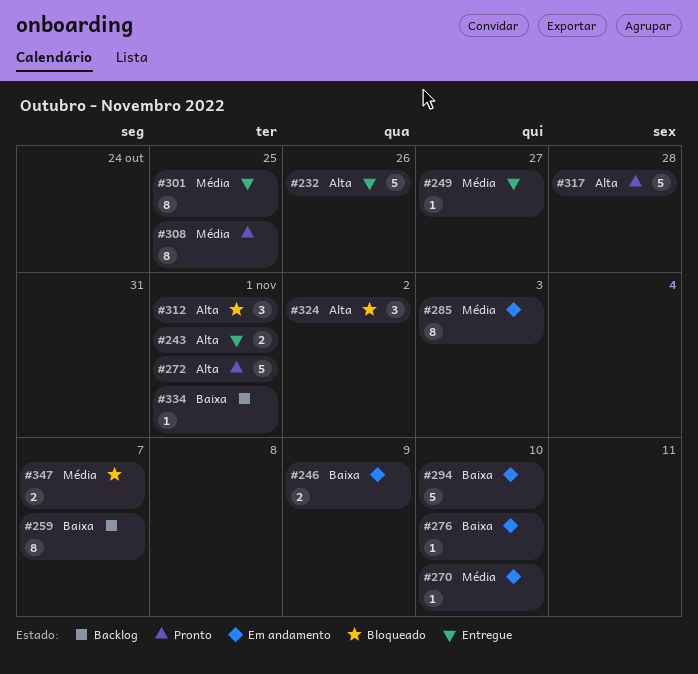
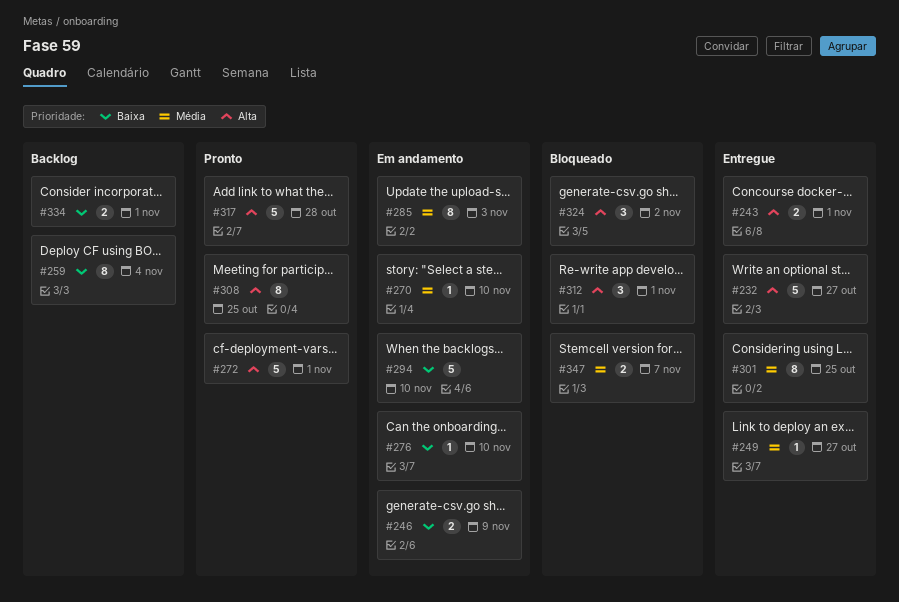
#232, due: Oct 26 -> Oct 27
#259, due: Nov 7 -> Nov 4
#308, priority: Média -> Alta
#334, estimate: 1 -> 2

